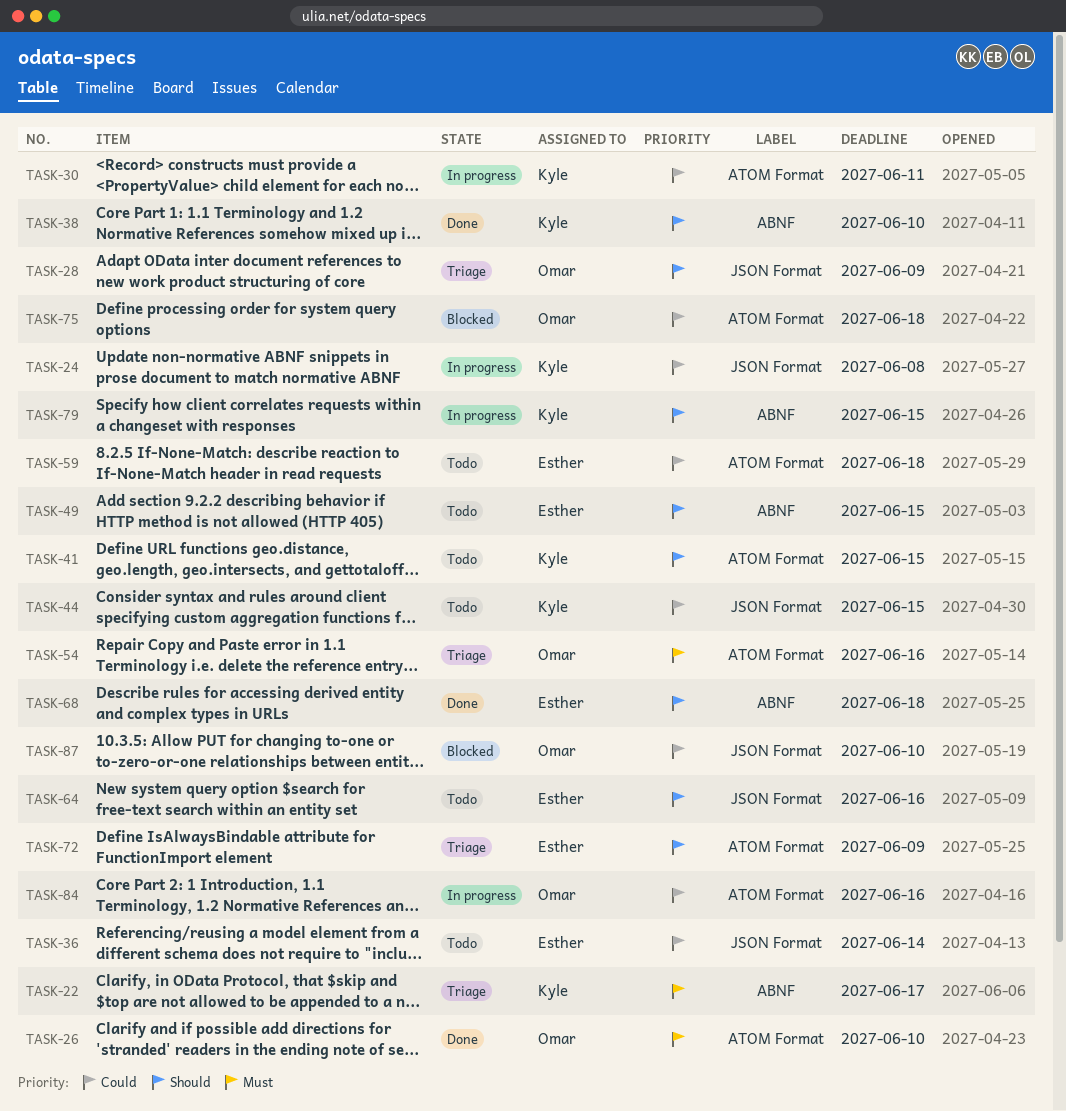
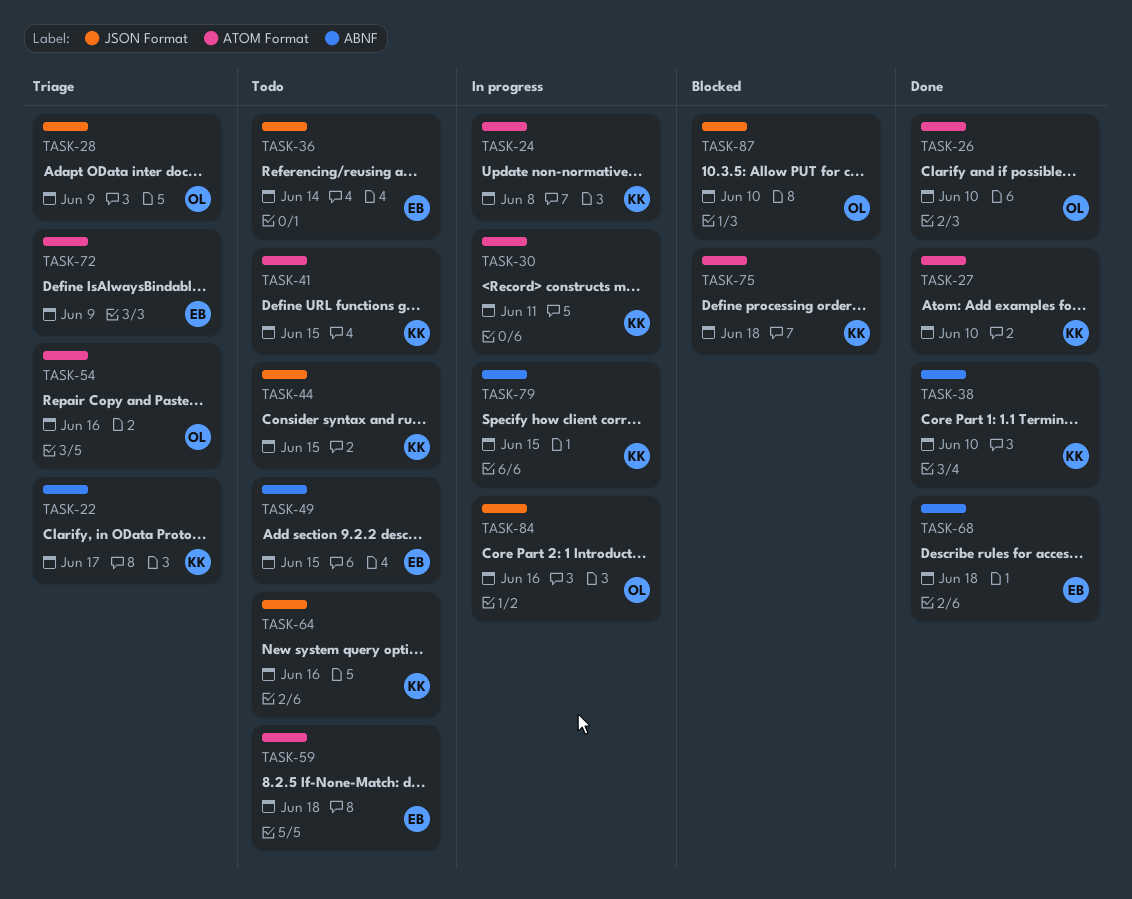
TASK-24, label: JSON Format -> ATOM Format
TASK-27: none -> present
TASK-64, owner: Esther -> Kyle
TASK-75, owner: Omar -> Kyle
TASK-84, label: ATOM Format -> JSON Format

